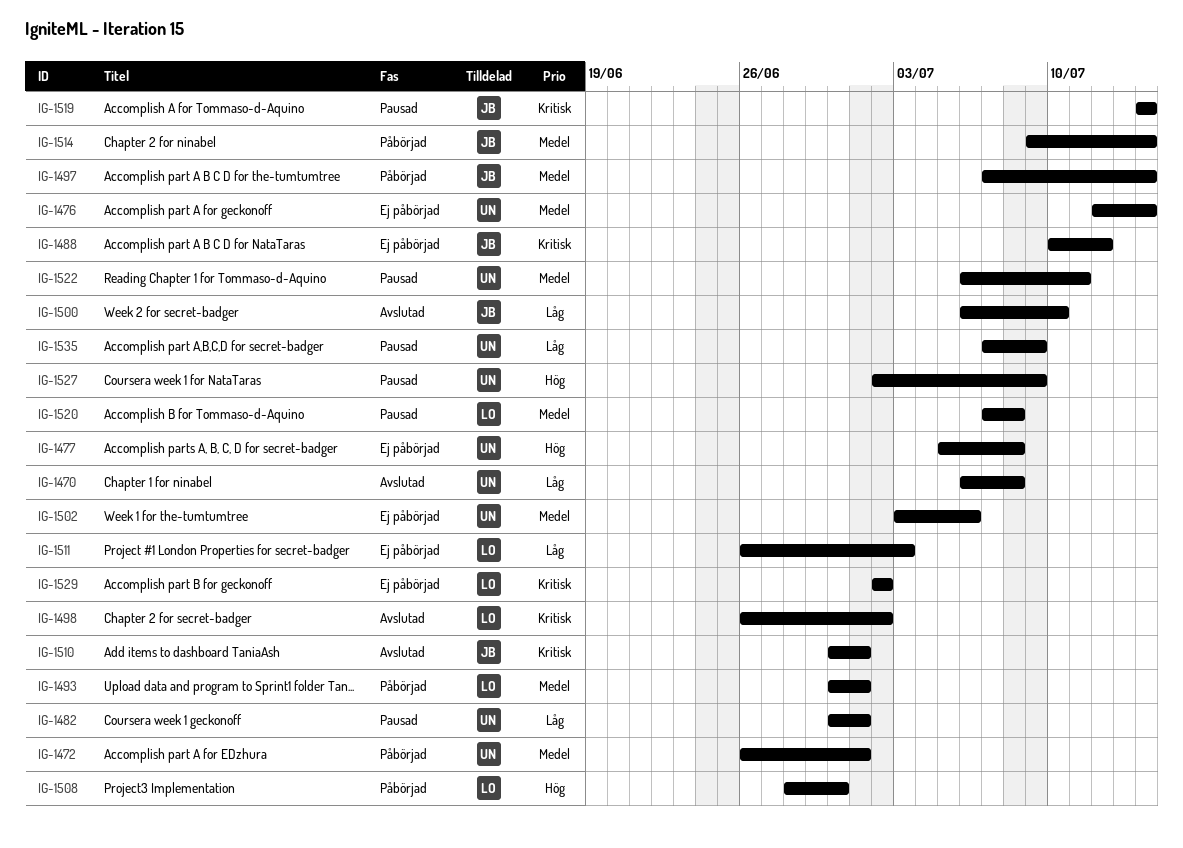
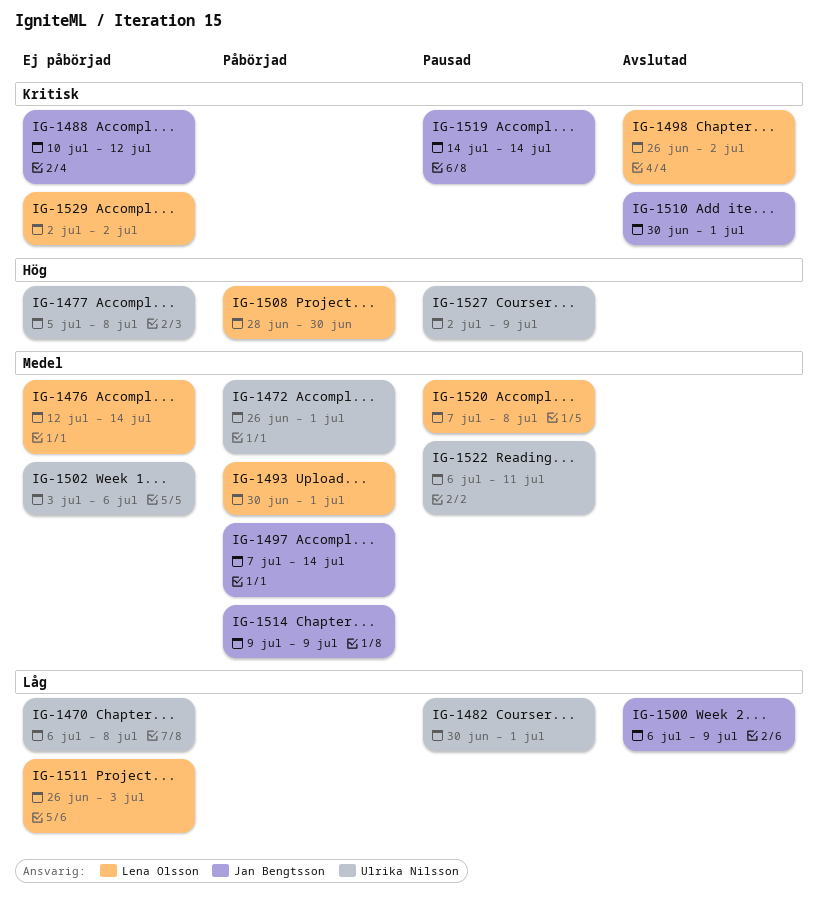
IG-1470, status: Avslutad -> Ej påbörjad
IG-1476, owner: Ulrika Nilsson -> Lena Olsson
IG-1500, due: Jul 10 -> Jul 9
IG-1514, due: Jul 14 -> Jul 9
IG-1535: present -> none

